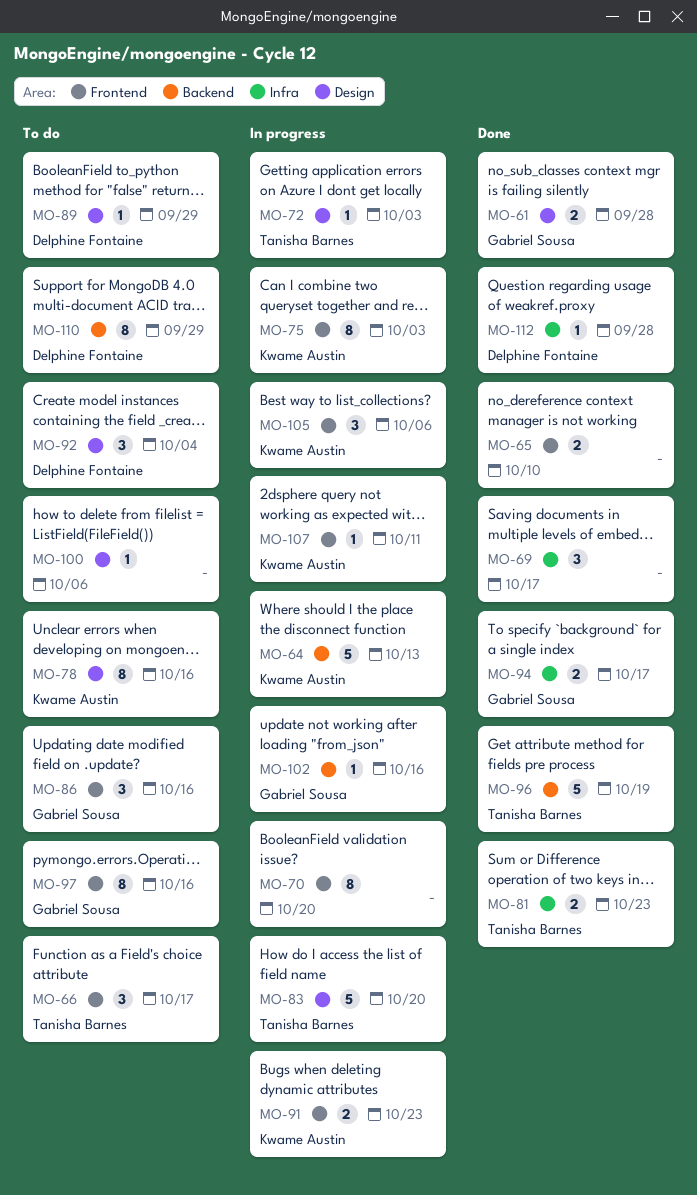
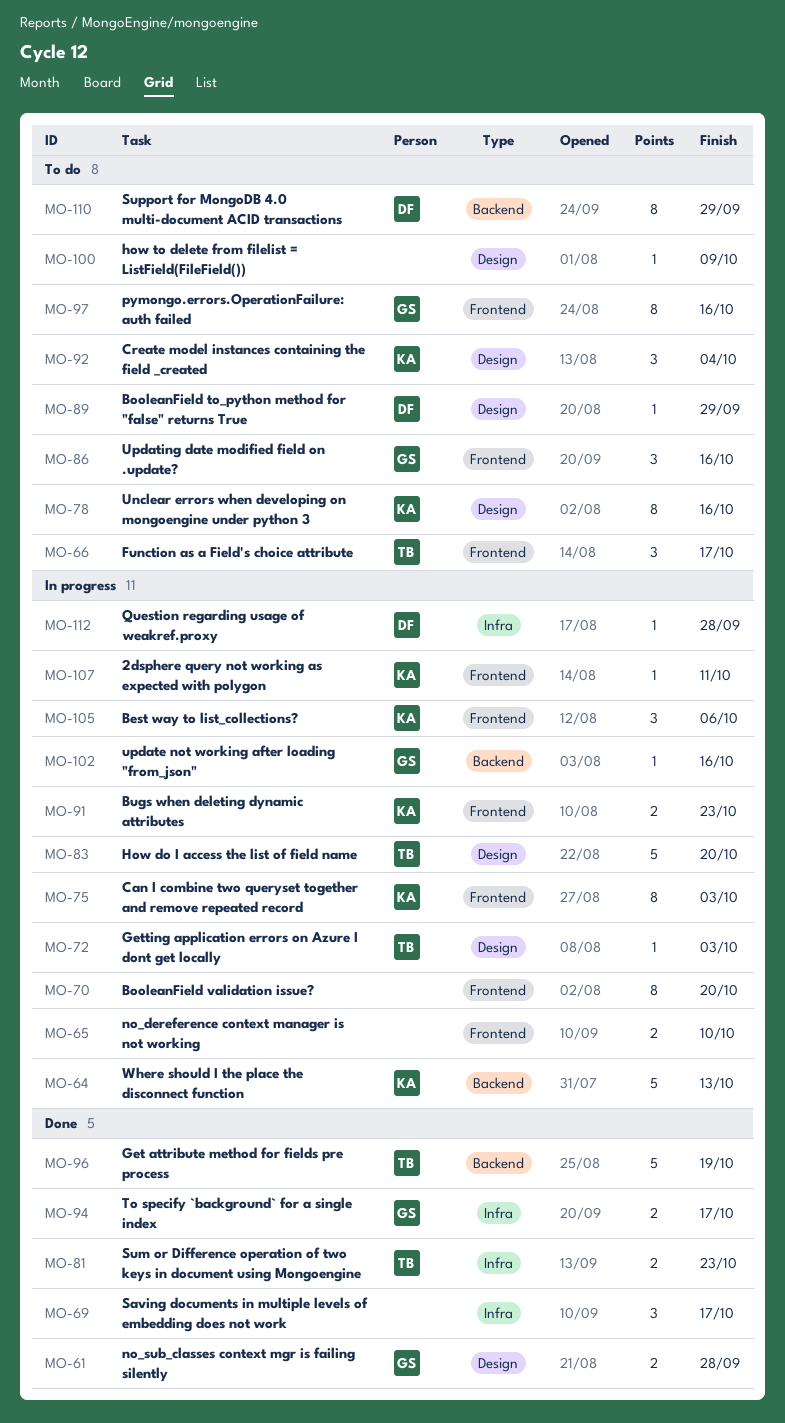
MO-65, status: Done -> In progress
MO-92, owner: Delphine Fontaine -> Kwame Austin
MO-100, due: Oct 6 -> Oct 9
MO-112, status: Done -> In progress

